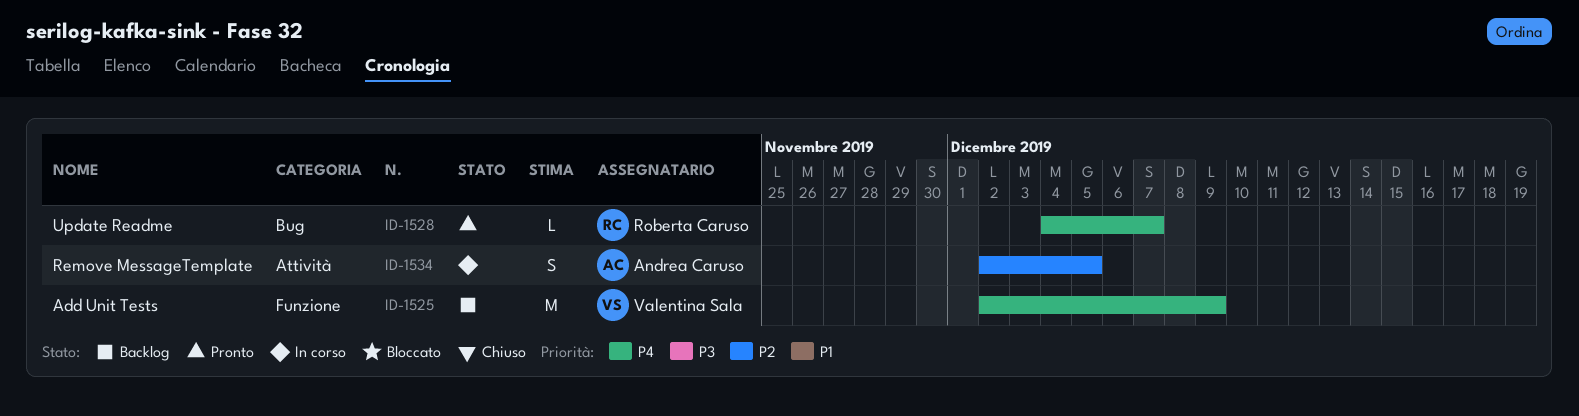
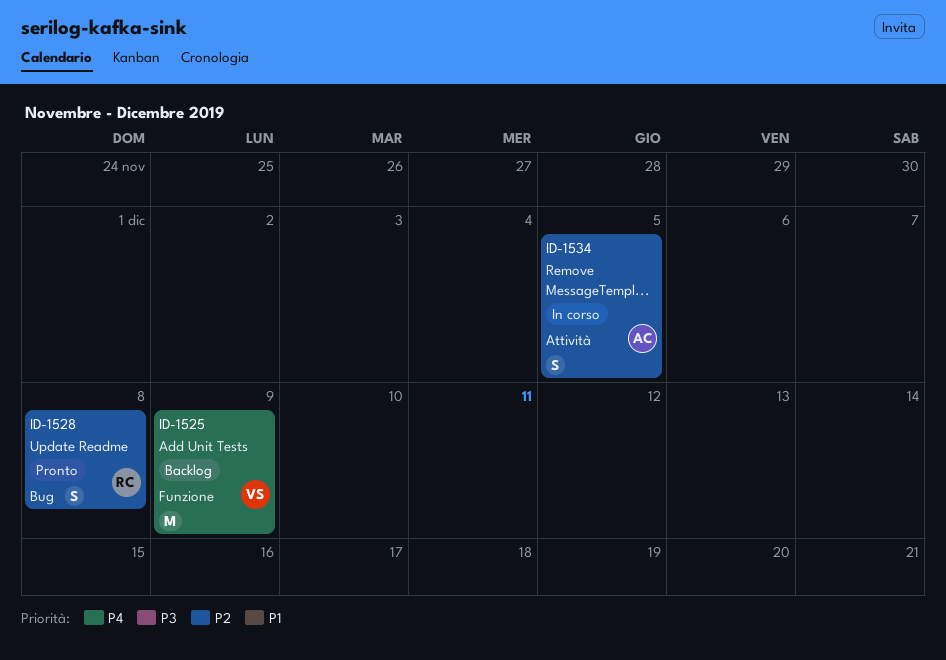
ID-1528, priority: P4 -> P2
ID-1528, estimate: L -> S
ID-1528, due: Dec 7 -> Dec 8

